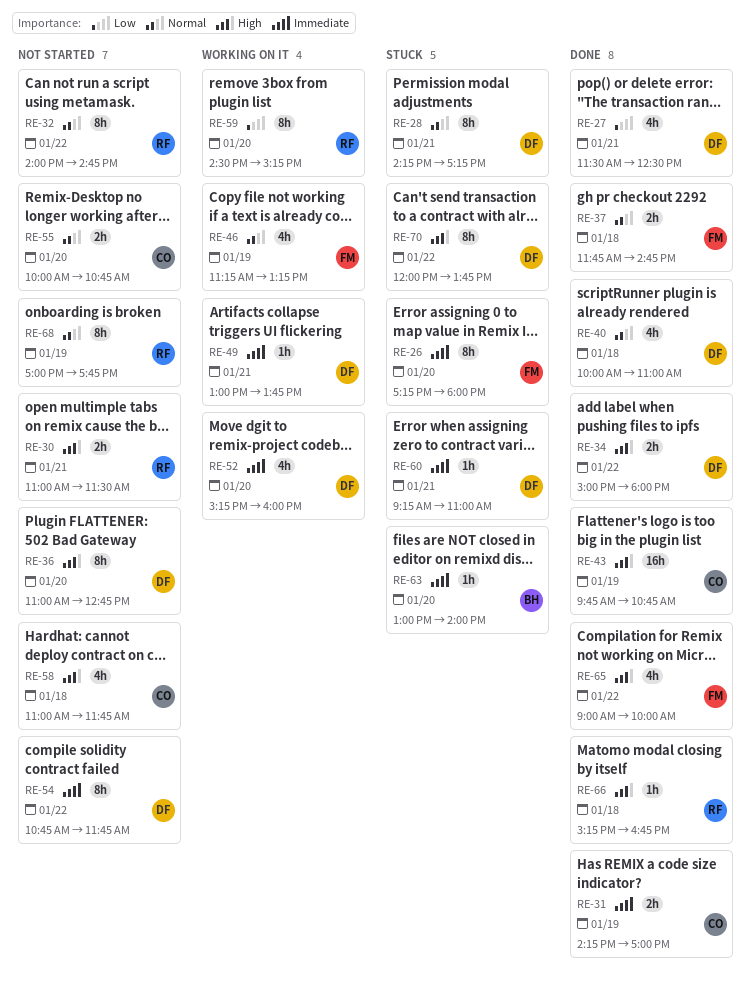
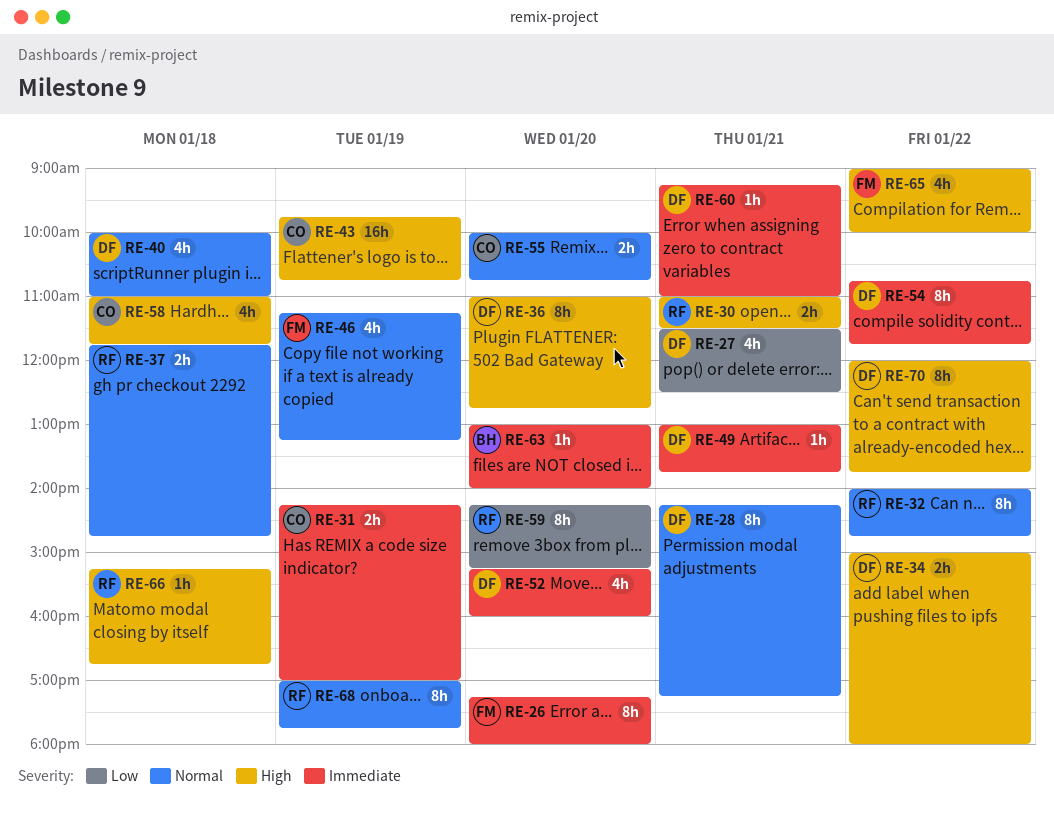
RE-37, owner: FM -> RF
RE-59, begins: 14:30 -> 14:15

